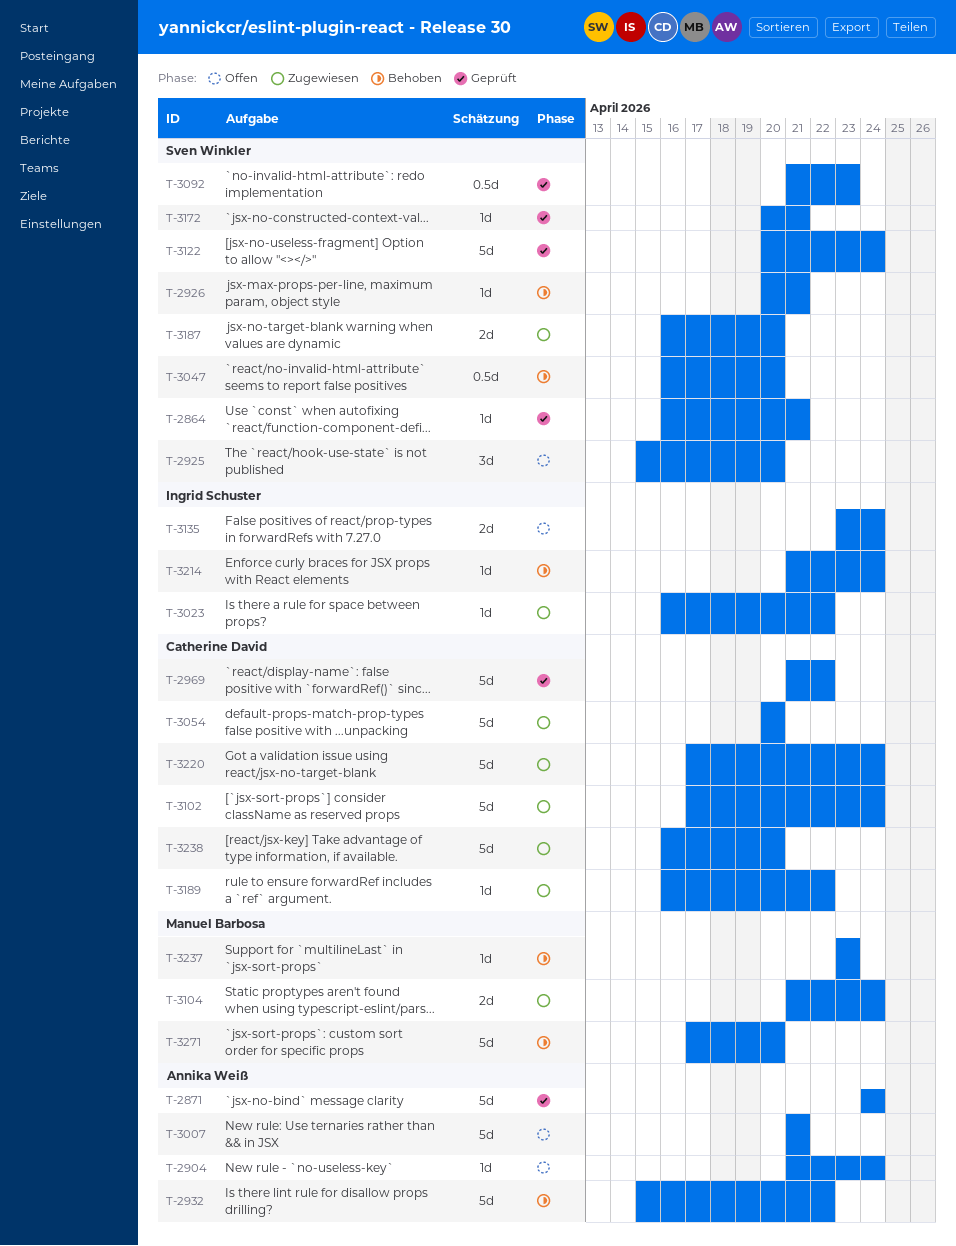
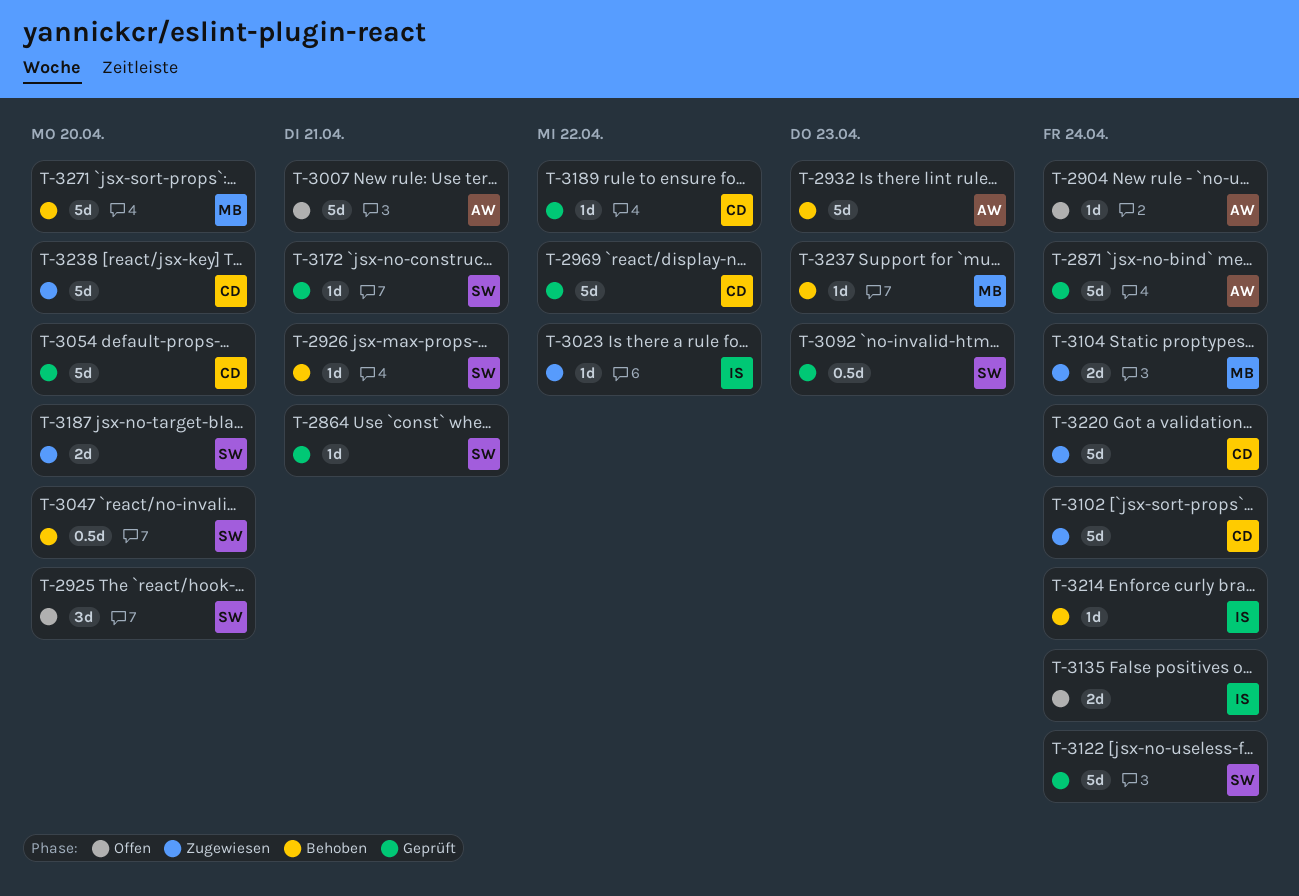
T-2932, due: Apr 22 -> Apr 23
T-3054, status: Zugewiesen -> Geprüft
T-3189, status: Zugewiesen -> Geprüft

